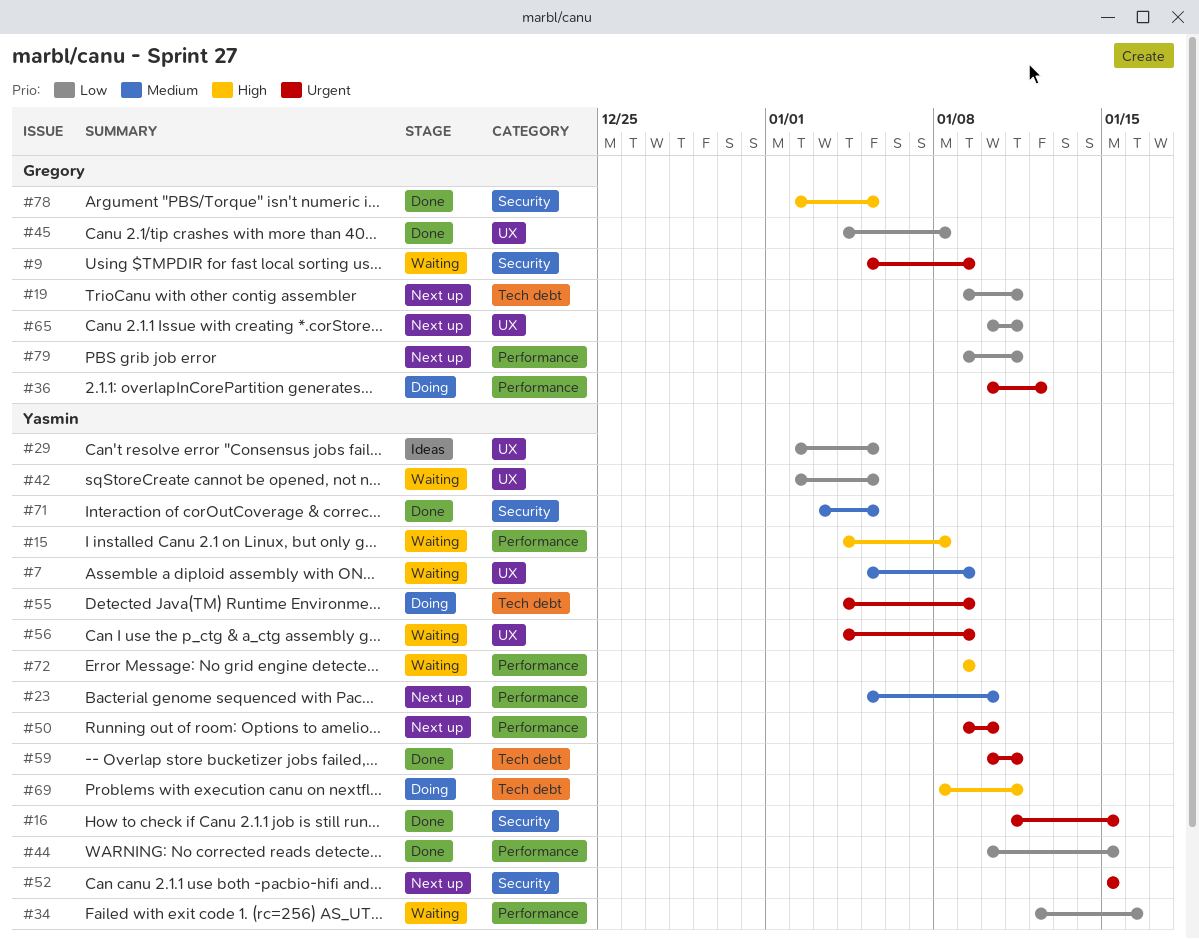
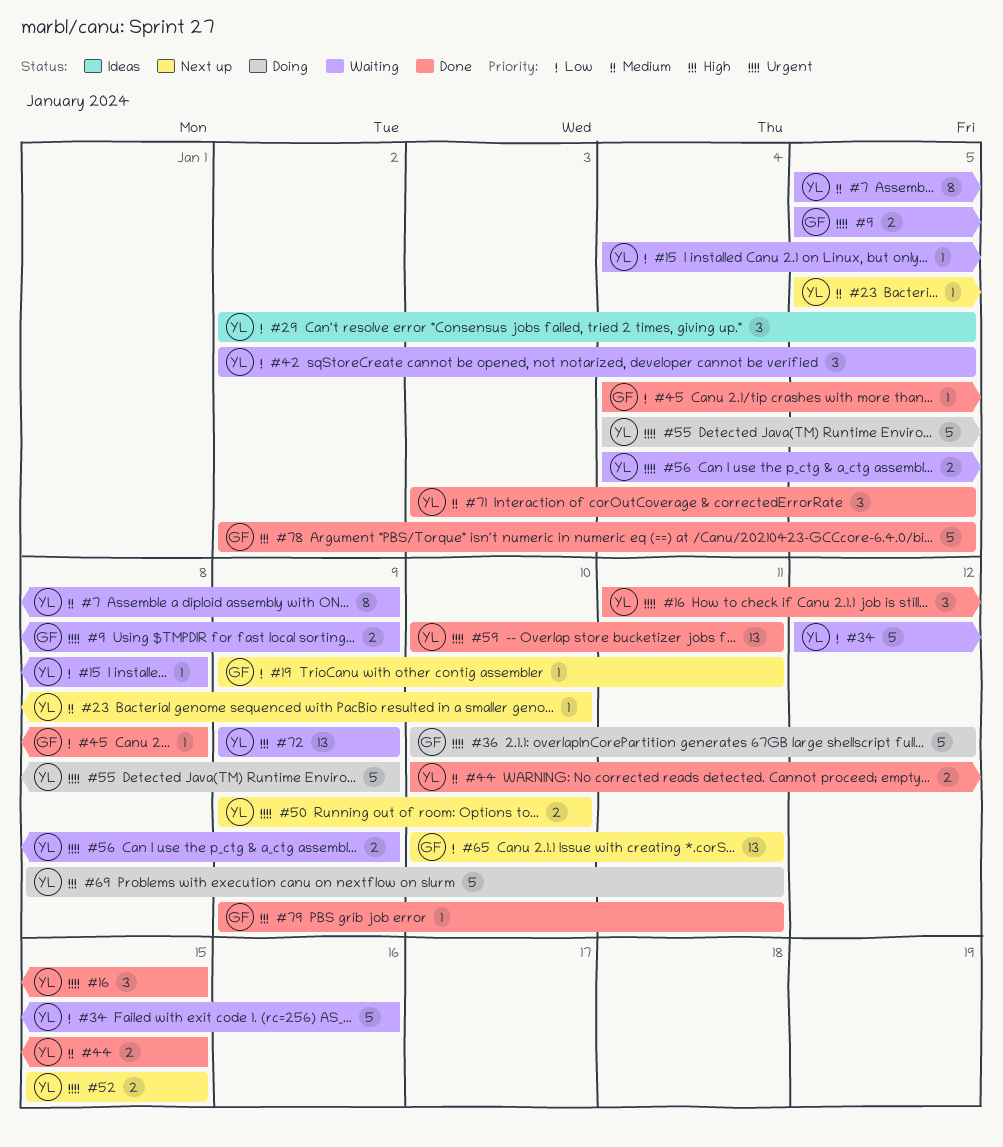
#15, priority: High -> Low
#44, priority: Low -> Medium
#79, status: Next up -> Done
#79, priority: Low -> High

